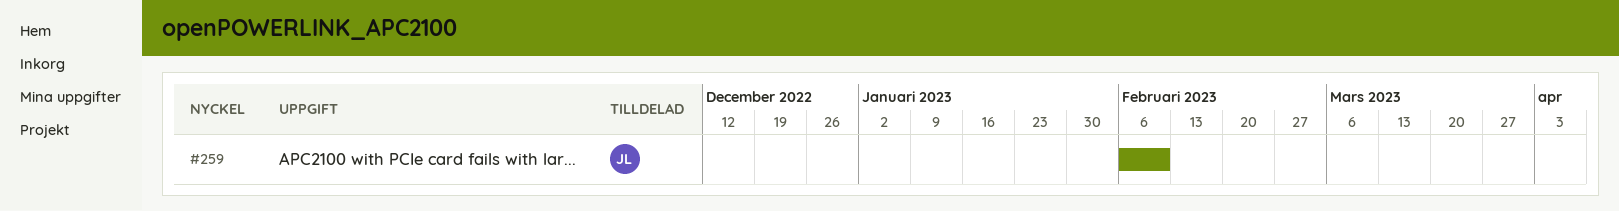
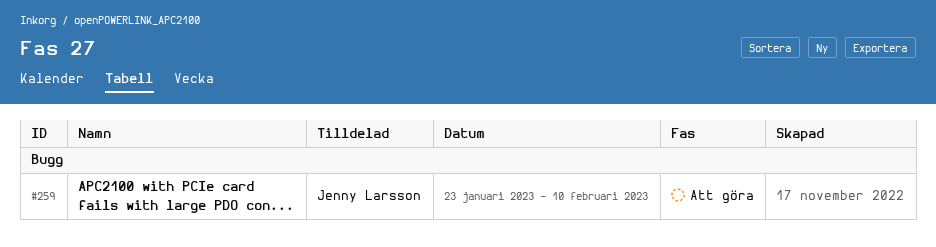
#259, start: Feb 6 -> Jan 23

